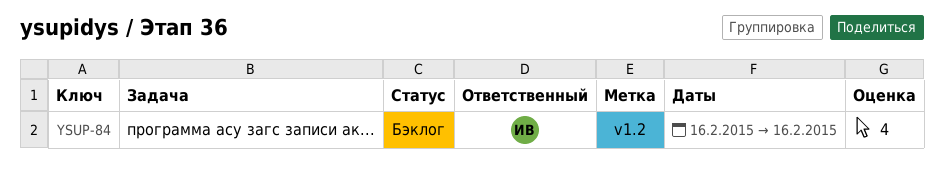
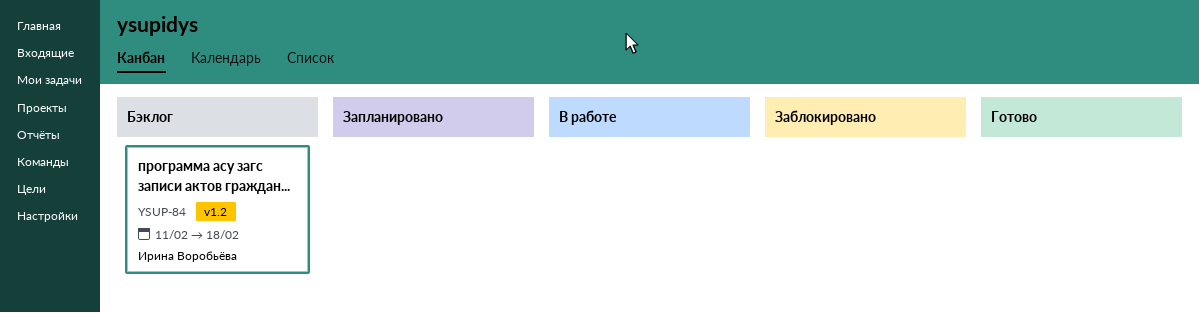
YSUP-84, start: Feb 16 -> Feb 11
YSUP-84, due: Feb 16 -> Feb 18

